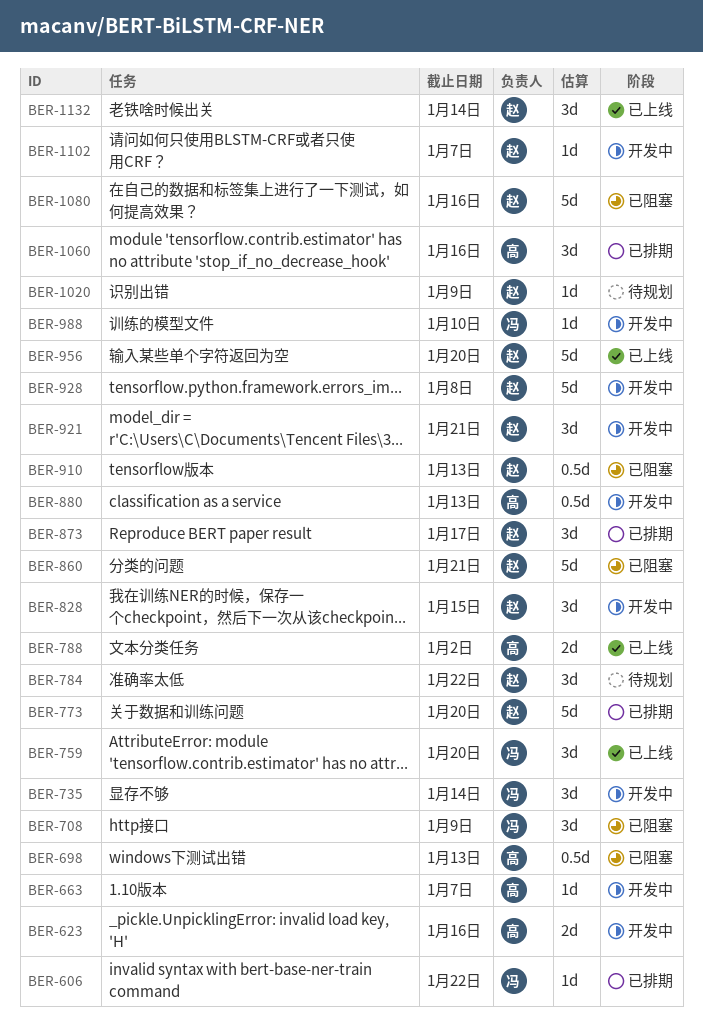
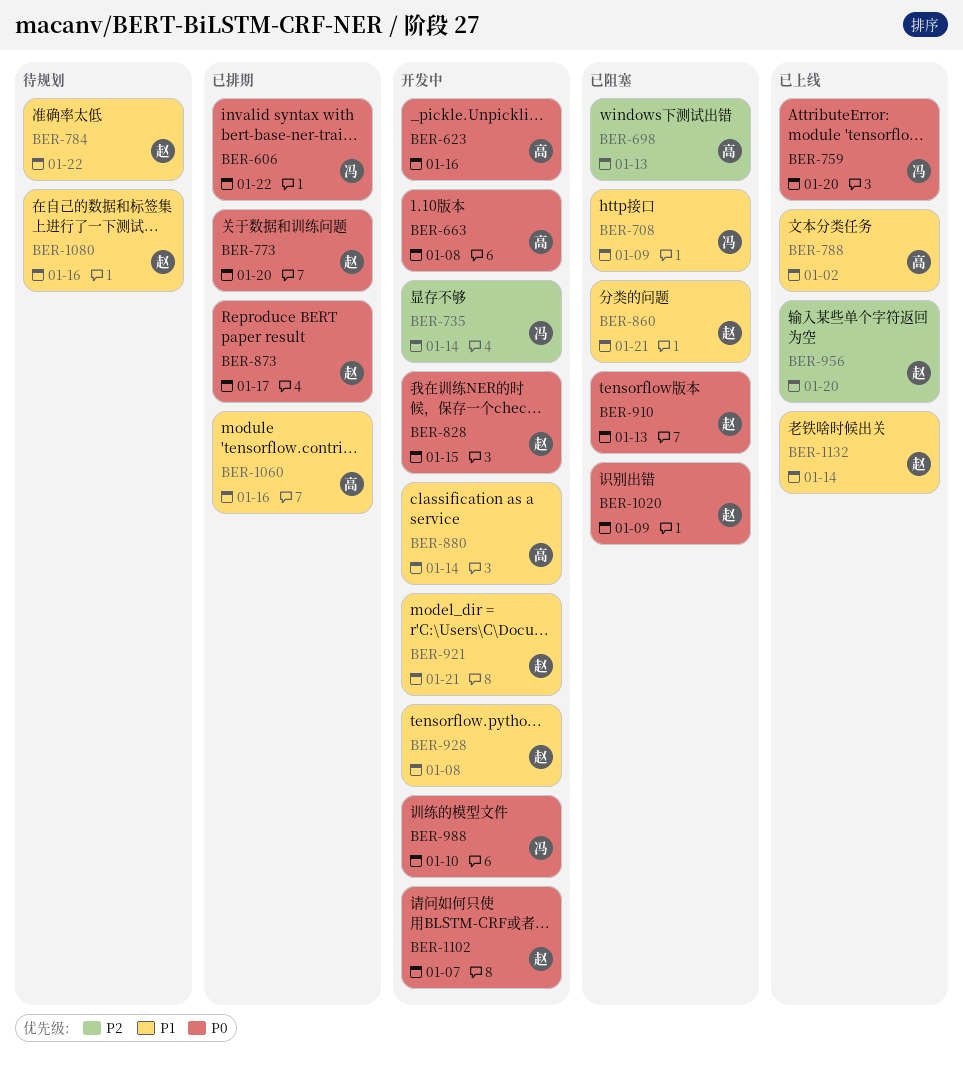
BER-663, due: Jan 7 -> Jan 8
BER-880, due: Jan 13 -> Jan 14
BER-1020, status: 待规划 -> 已阻塞
BER-1080, status: 已阻塞 -> 待规划

